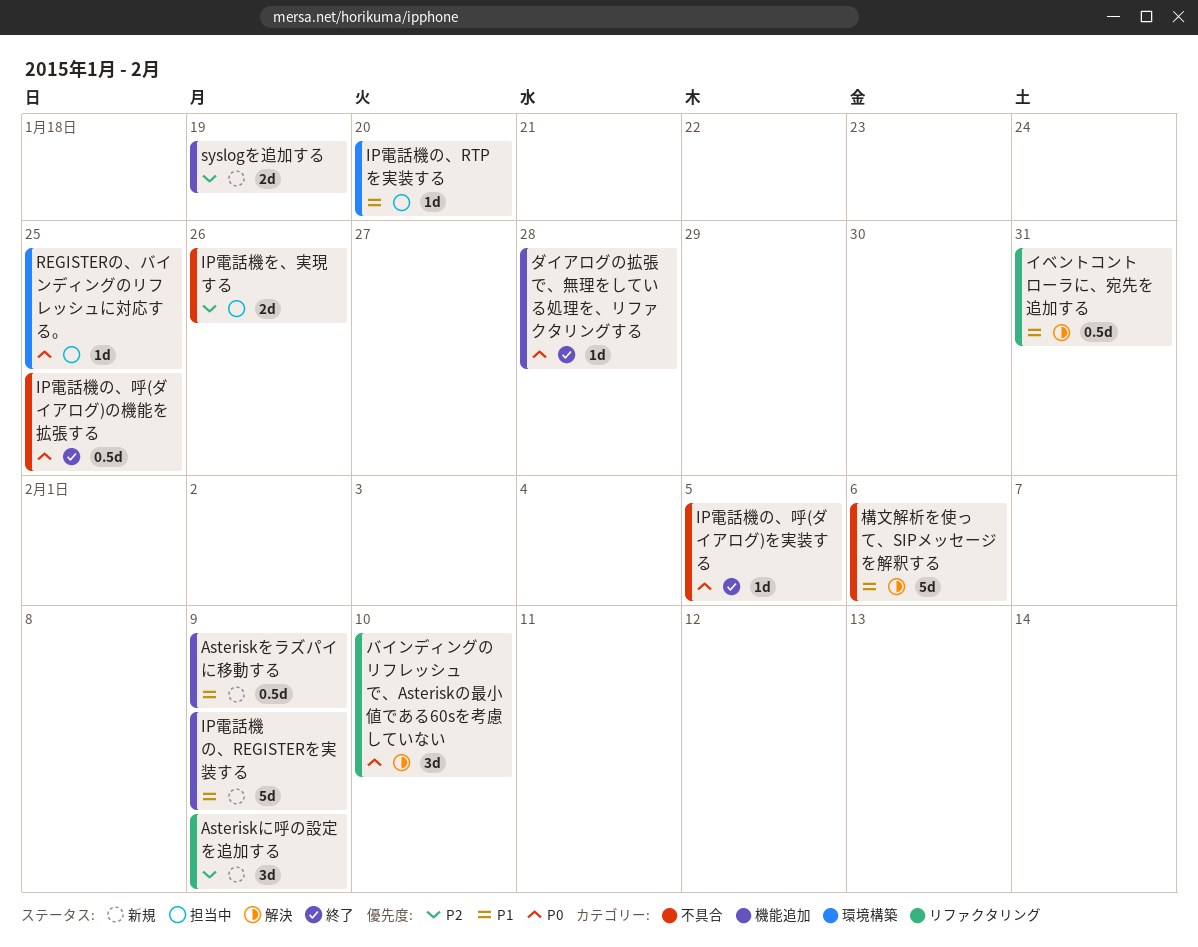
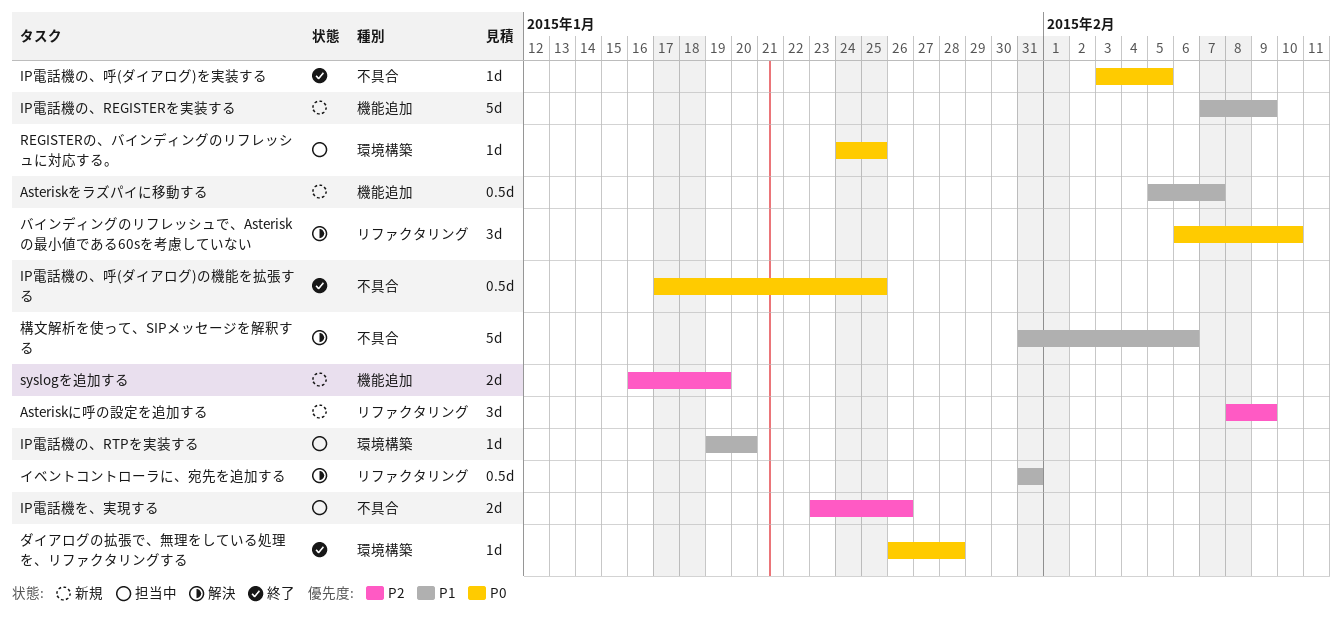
Asteriskをラズパイに移動する, due: Feb 9 -> Feb 7
ダイアログの拡張で、無理をしている処理を、リファクタリングする, label: 機能追加 -> 環境構築

